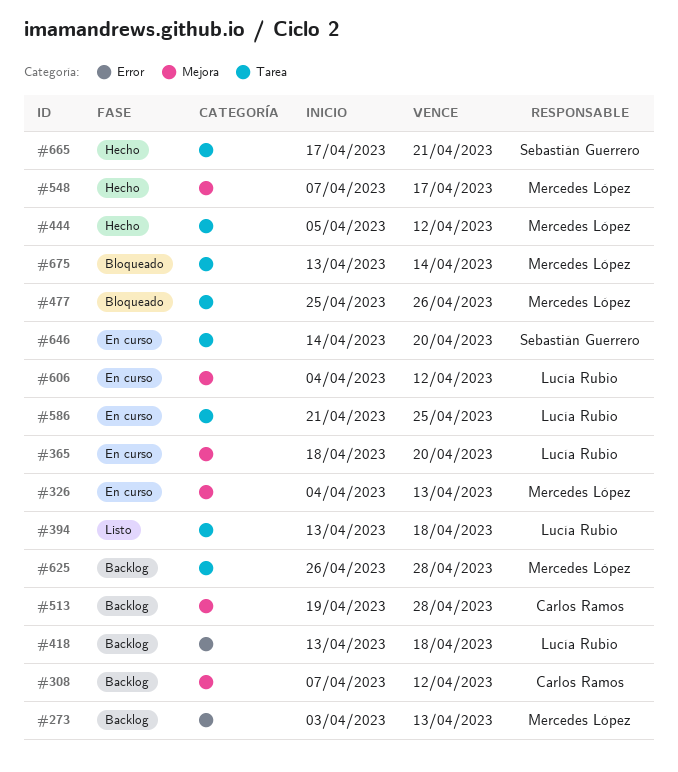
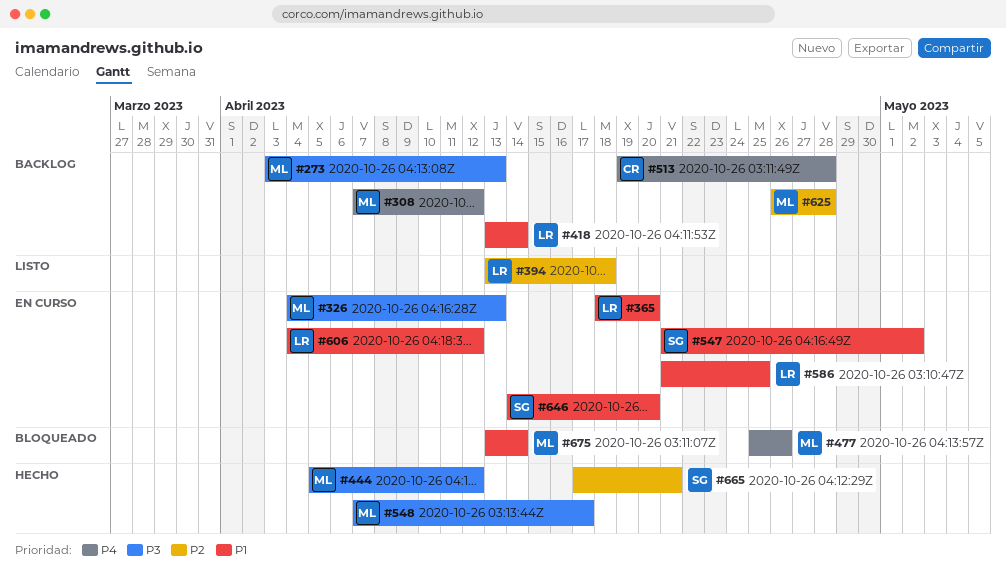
#308, owner: Carlos Ramos -> Mercedes López
#418, due: Apr 18 -> Apr 14
#547: none -> present

